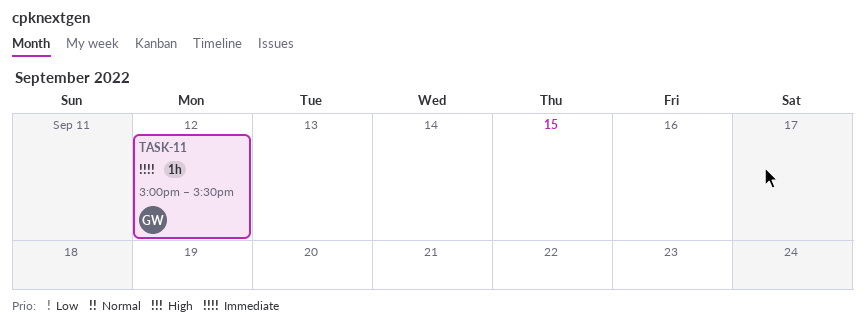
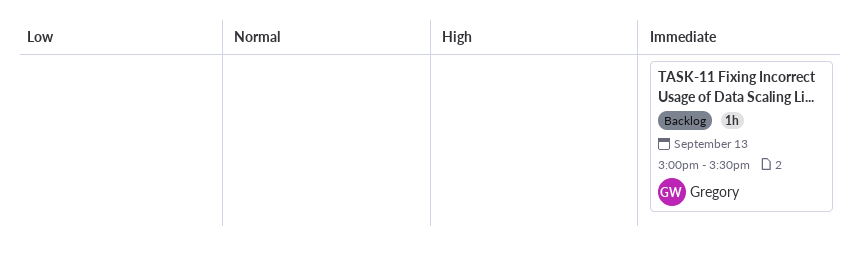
TASK-11, day: Sep 12 -> Sep 13

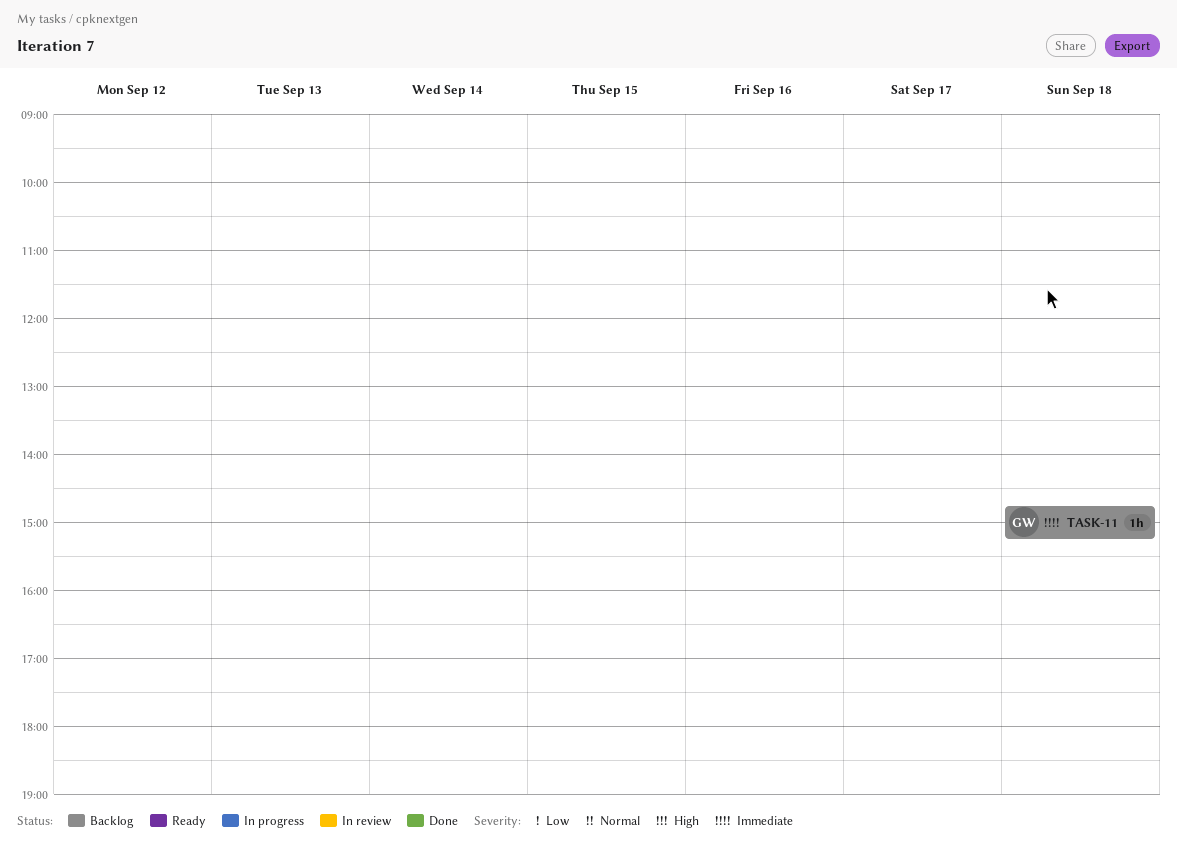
TASK-11, day: Sep 13 -> Sep 18
TASK-11, begins: 15:00 -> 14:45
TASK-11, ends: 15:30 -> 15:15

